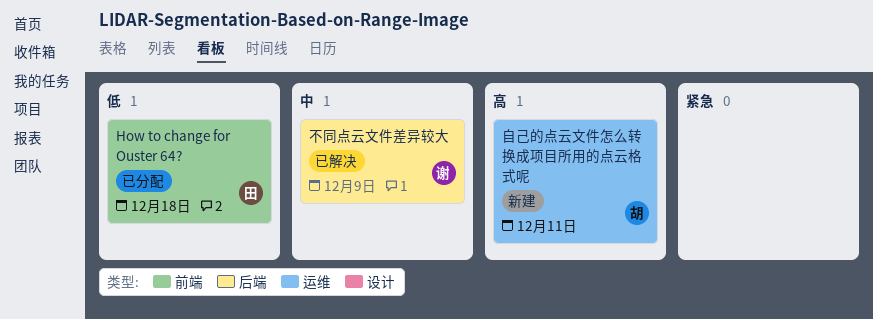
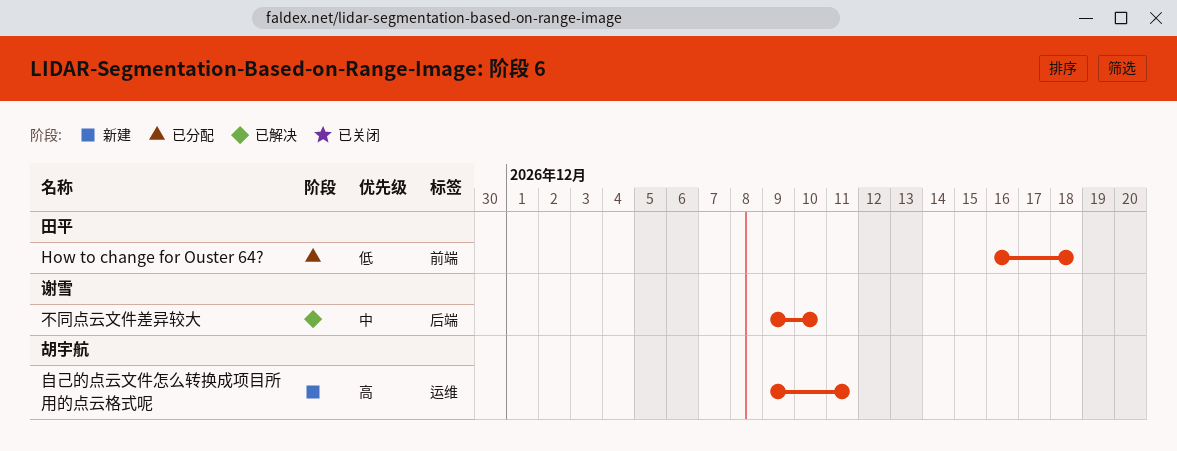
不同点云文件差异较大, due: Dec 9 -> Dec 10

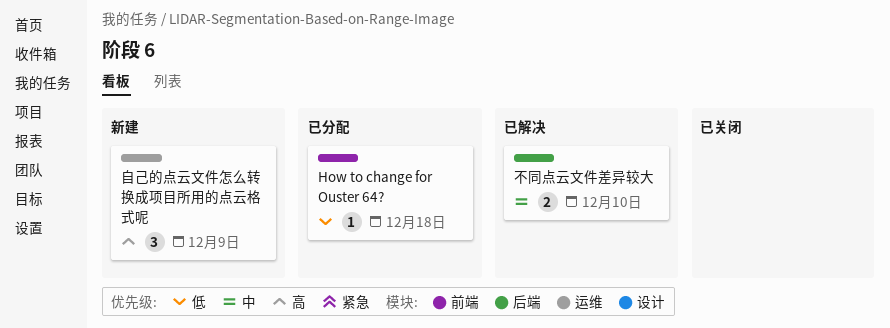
自己的点云文件怎么转换成项目所用的点云格式呢, due: Dec 11 -> Dec 9

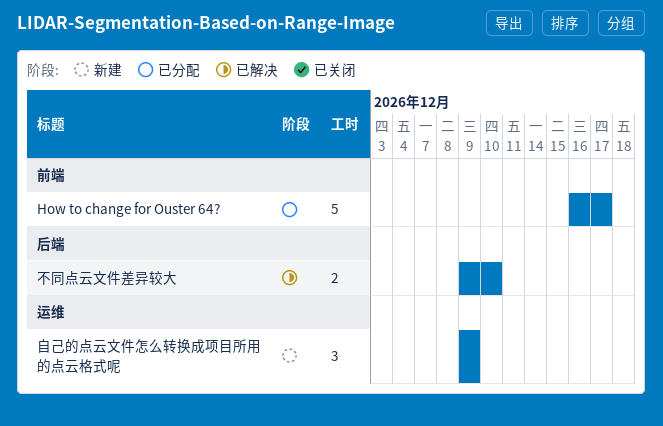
How to change for Ouster 64?, estimate: 1 -> 5
How to change for Ouster 64?, due: Dec 18 -> Dec 17

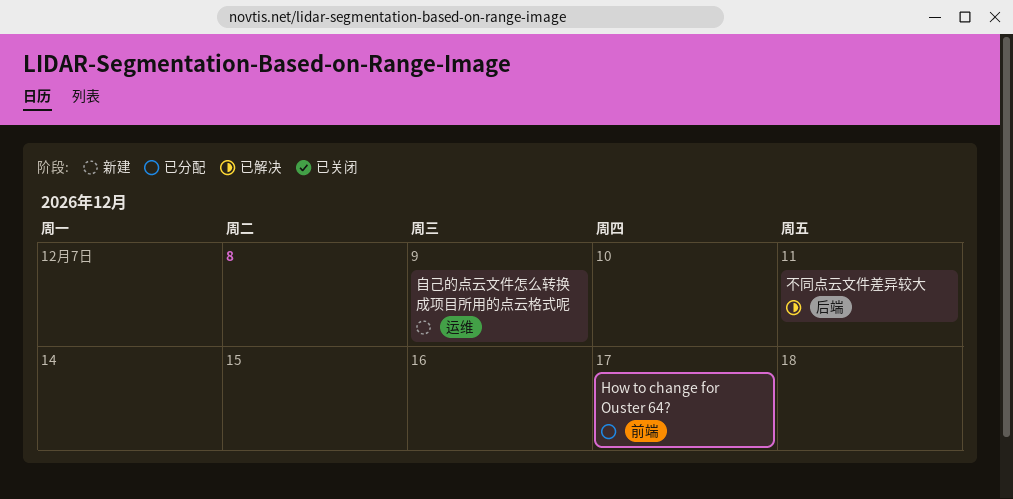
不同点云文件差异较大, due: Dec 10 -> Dec 11

